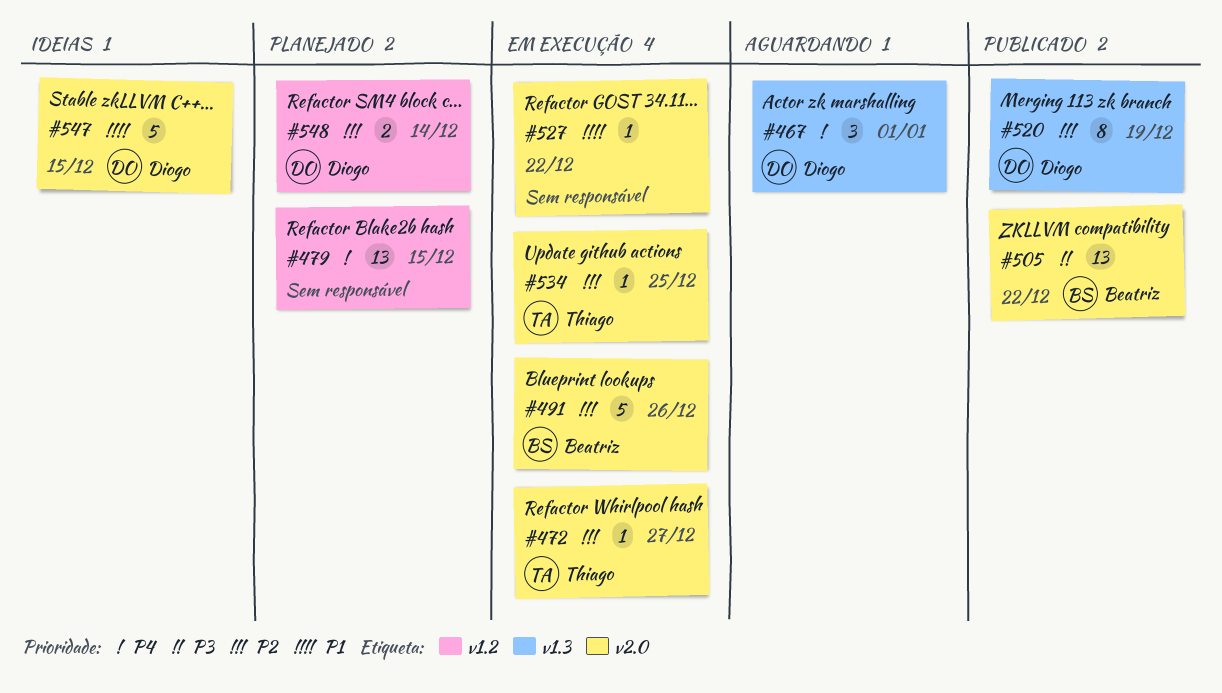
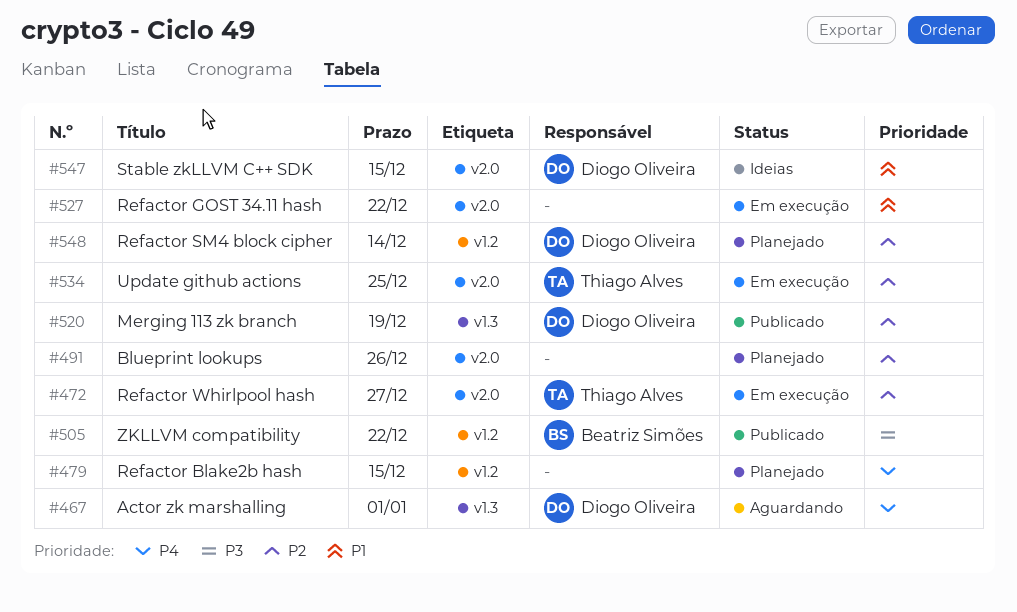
#491, status: Em execução -> Planejado
#491, owner: Beatriz Simões -> none
#505, label: v2.0 -> v1.2

